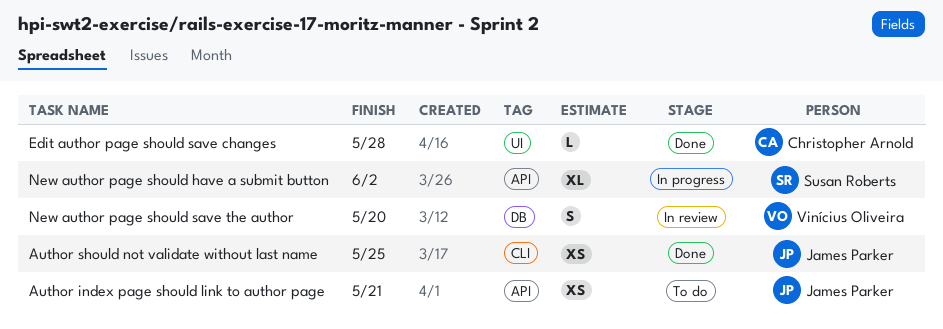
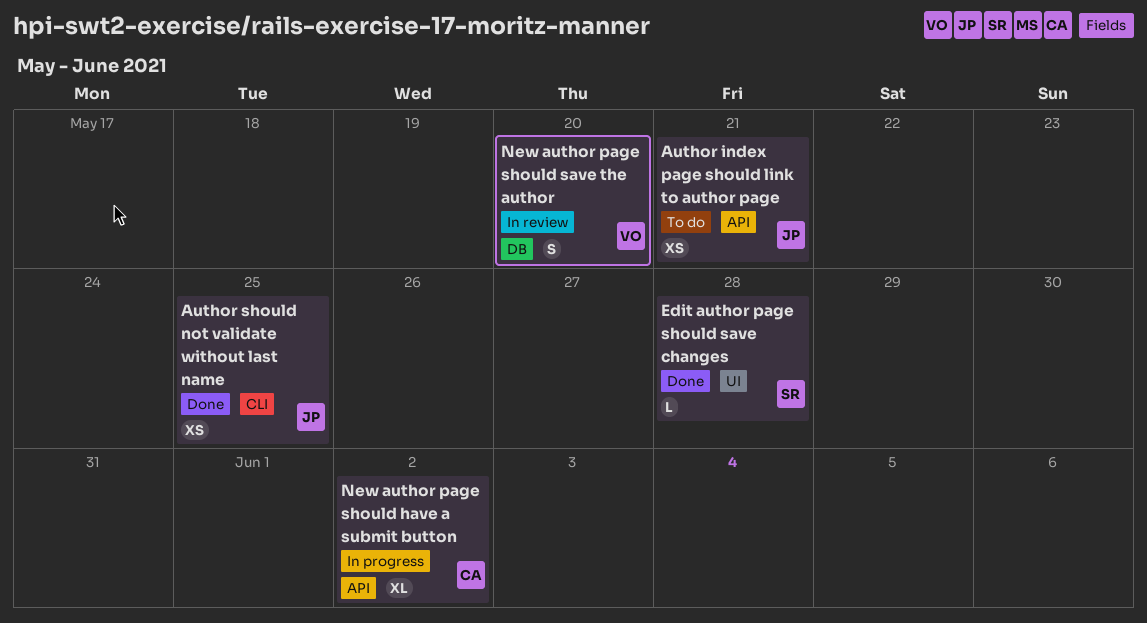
Edit author page should save changes, owner: Christopher Arnold -> Susan Roberts
New author page should have a submit button, owner: Susan Roberts -> Christopher Arnold

